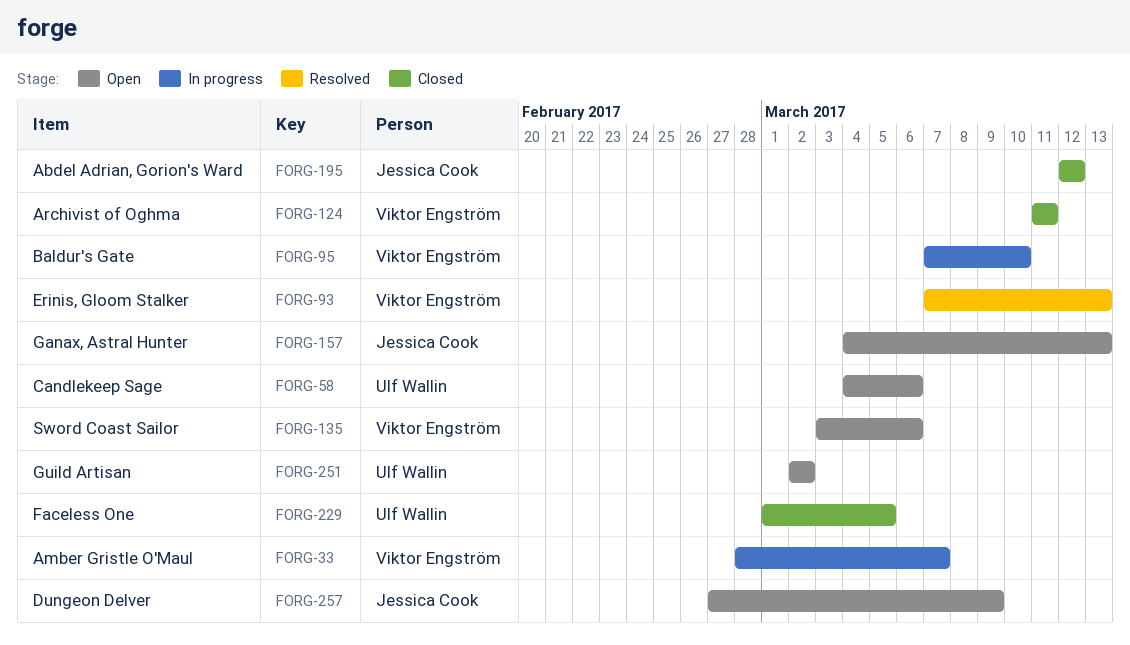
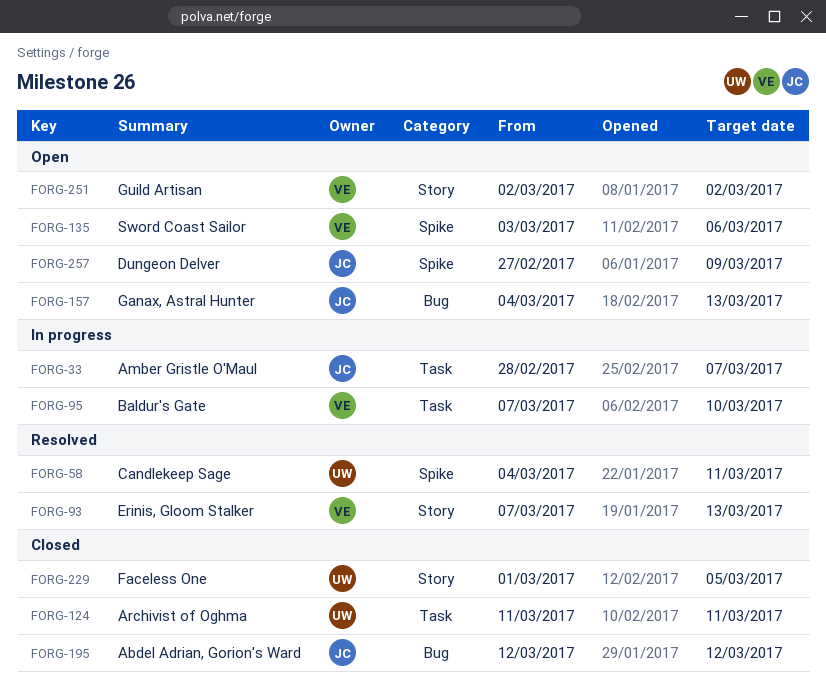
FORG-33, owner: Viktor Engström -> Jessica Cook
FORG-58, status: Open -> Resolved
FORG-58, due: Mar 6 -> Mar 11
FORG-124, owner: Viktor Engström -> Ulf Wallin
FORG-251, owner: Ulf Wallin -> Viktor Engström

